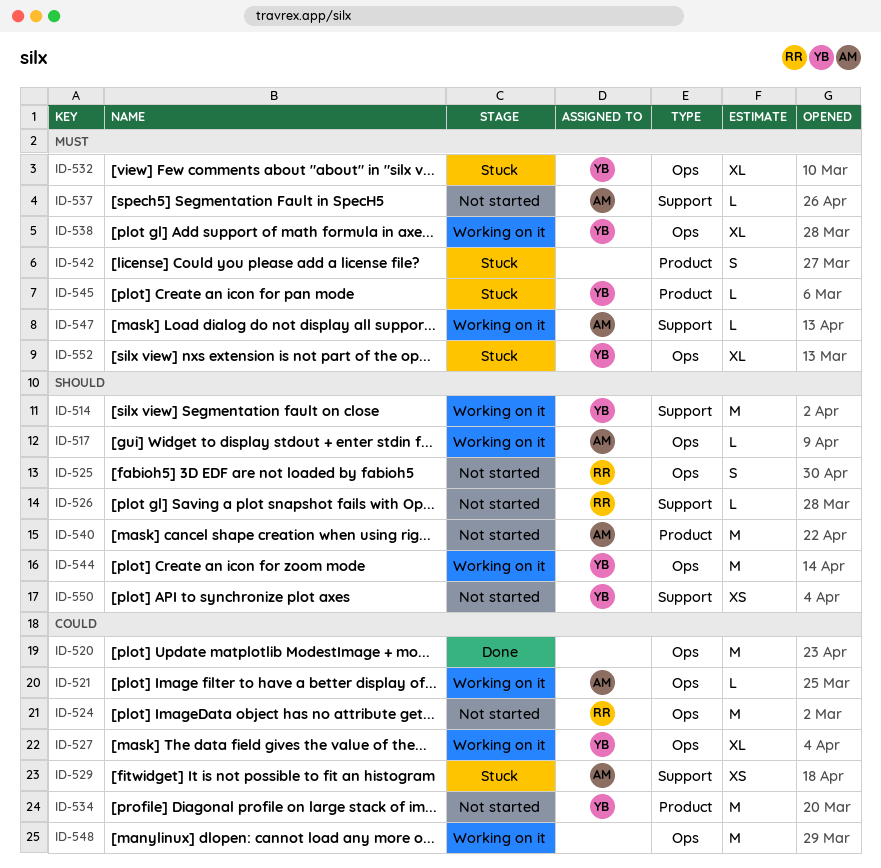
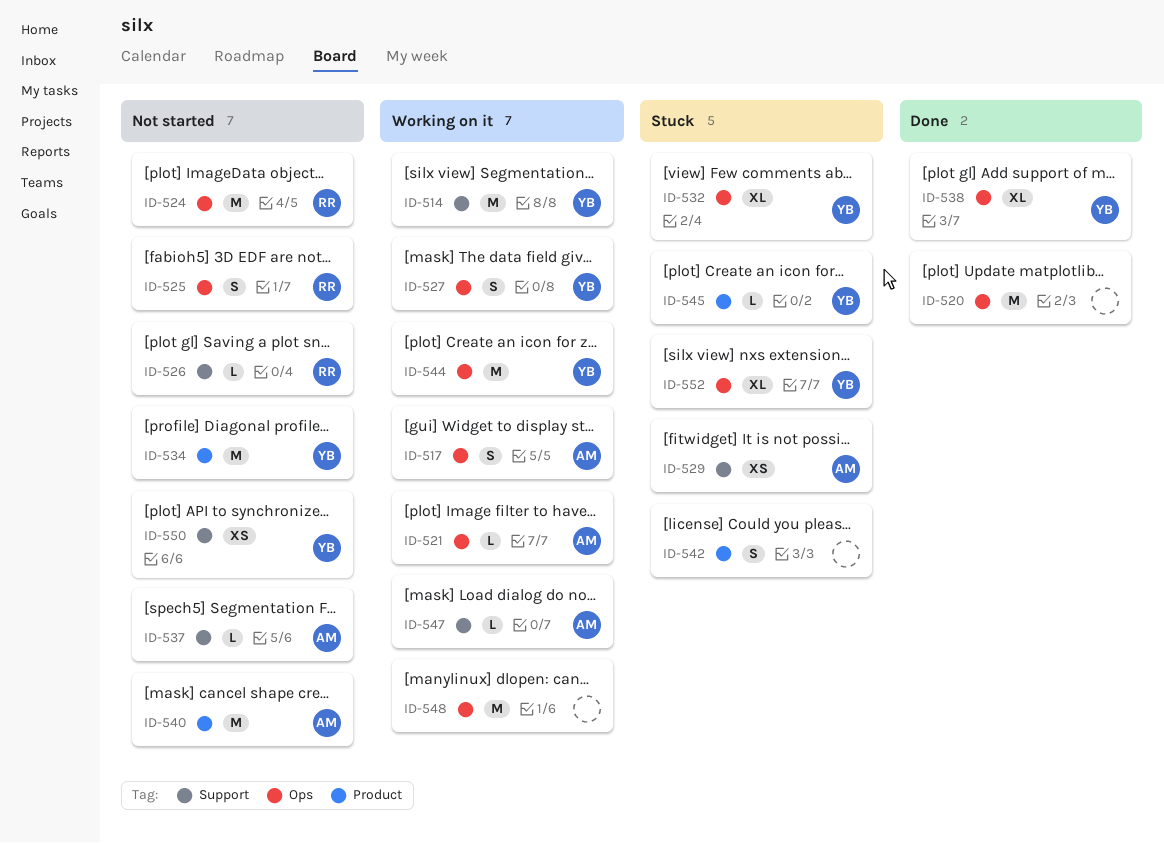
ID-517, estimate: L -> S
ID-527, estimate: XL -> S
ID-538, status: Working on it -> Done

